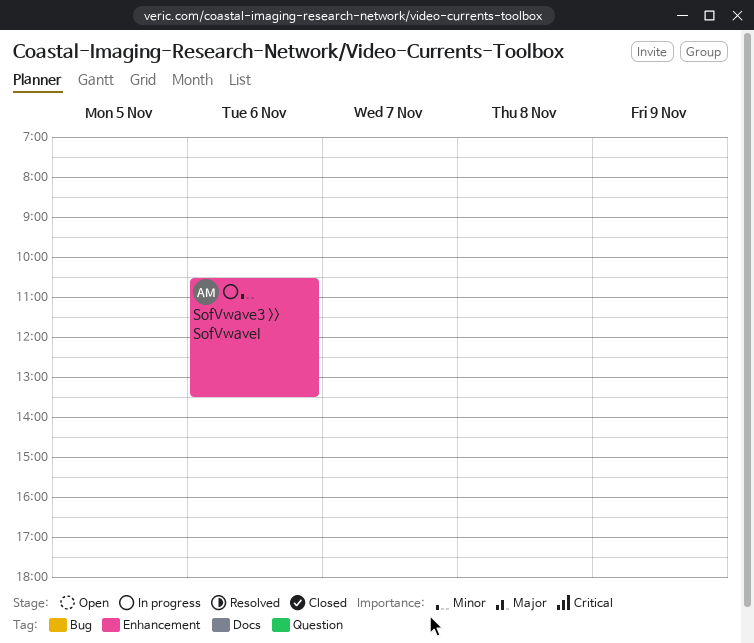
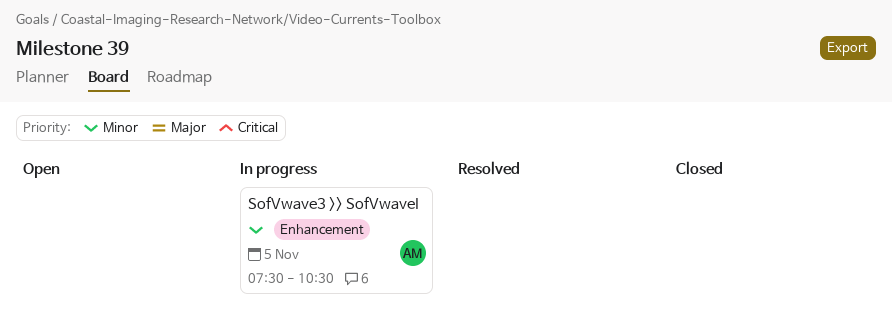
SofVwave3 >> SofVwaveI, day: Nov 6 -> Nov 5
SofVwave3 >> SofVwaveI, begins: 10:30 -> 07:30
SofVwave3 >> SofVwaveI, ends: 13:30 -> 10:30

